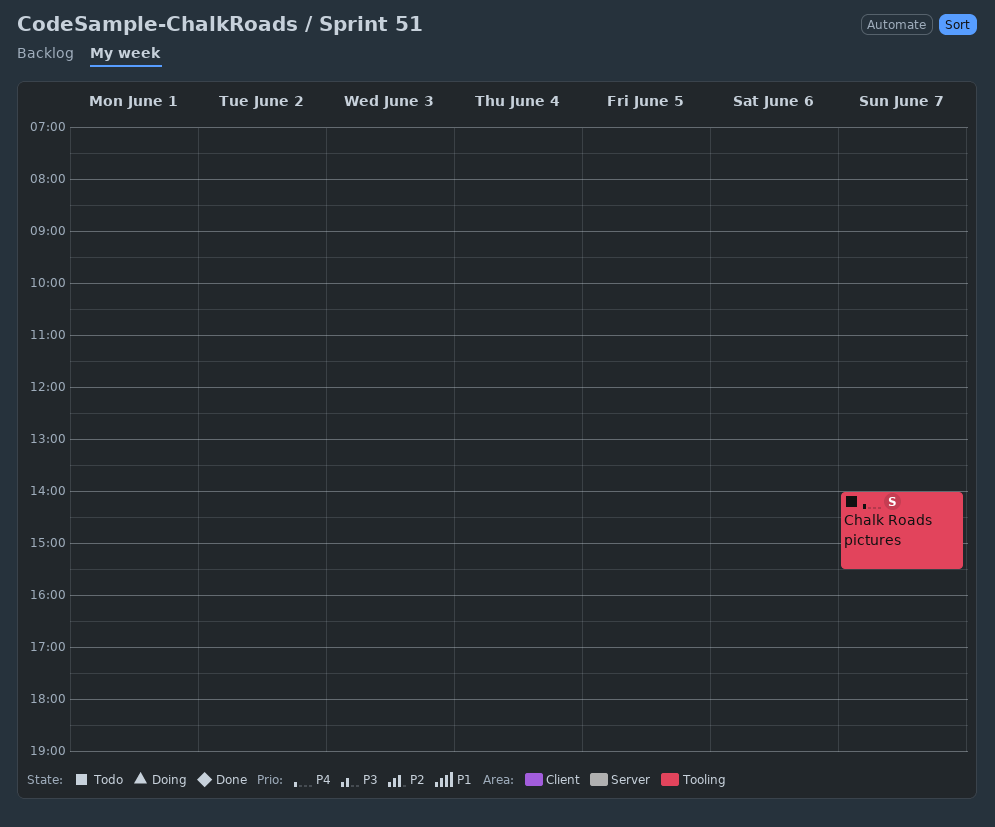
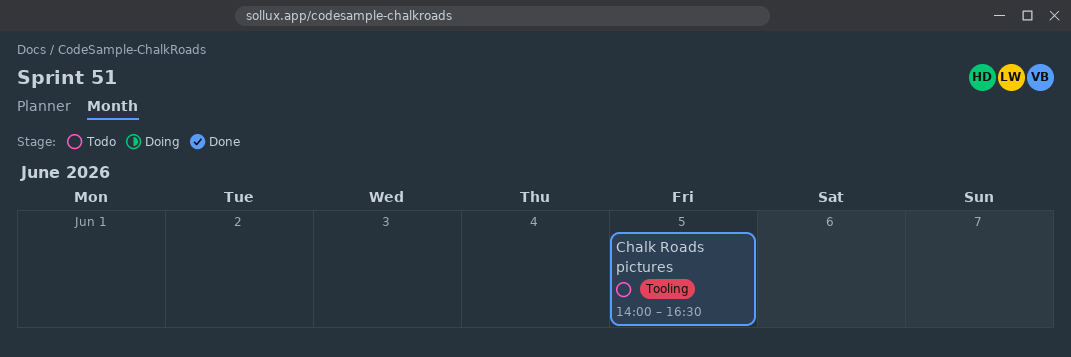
Chalk Roads pictures, day: Jun 7 -> Jun 5
Chalk Roads pictures, ends: 15:30 -> 16:30

